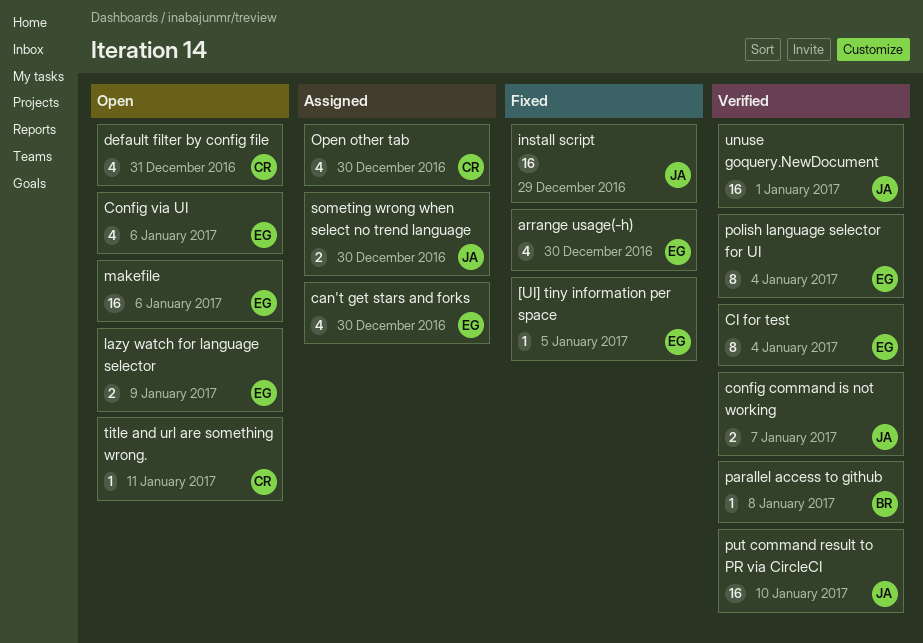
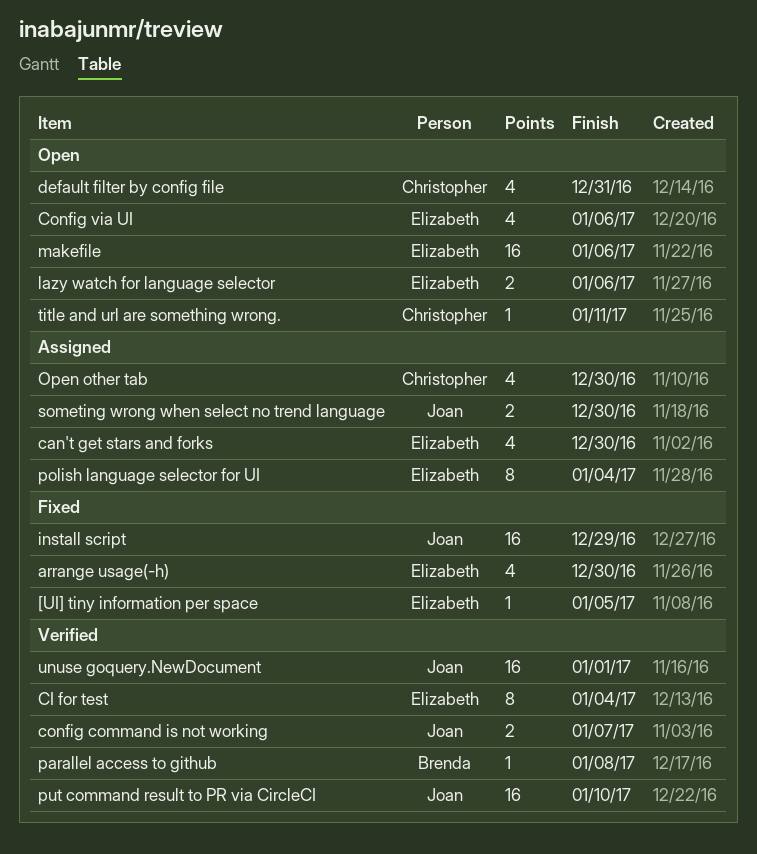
lazy watch for language selector, due: Jan 9 -> Jan 6
polish language selector for UI, status: Verified -> Assigned

